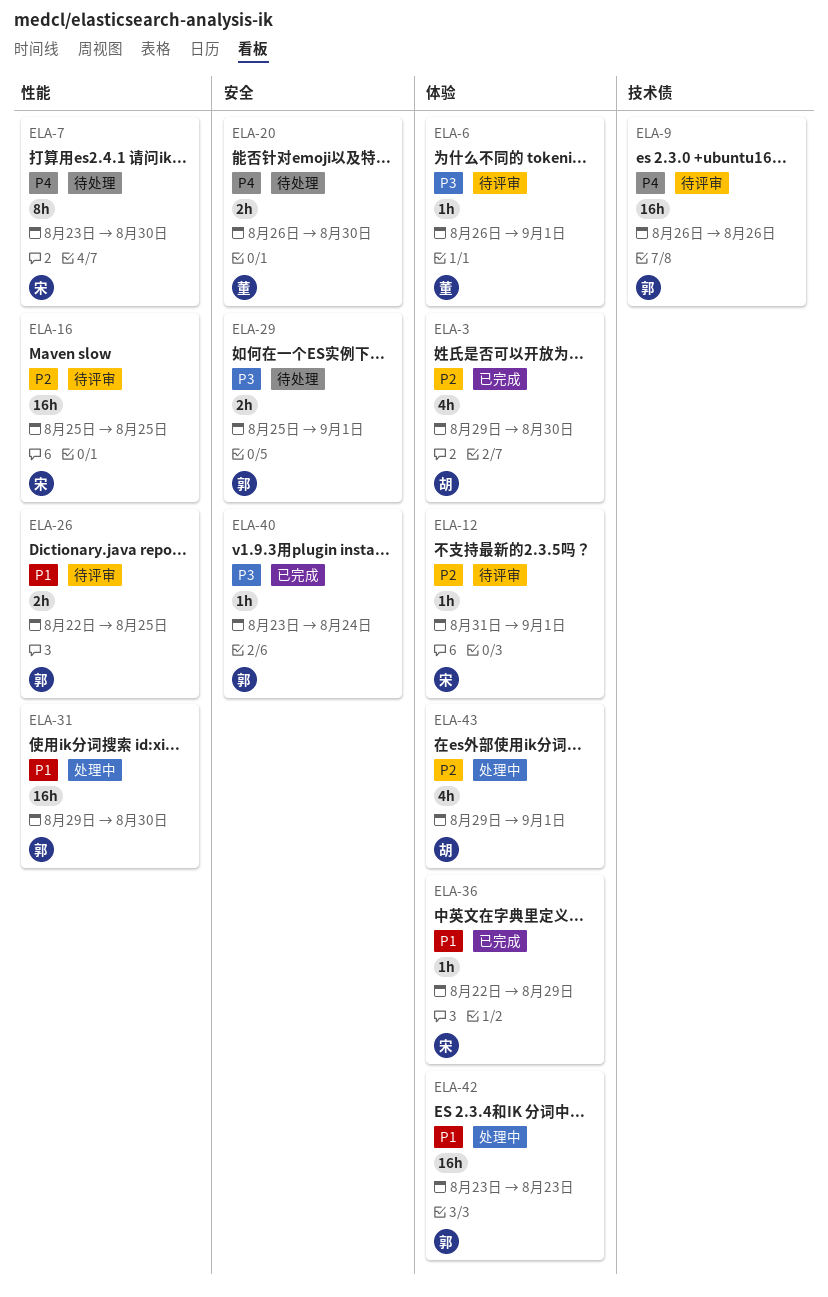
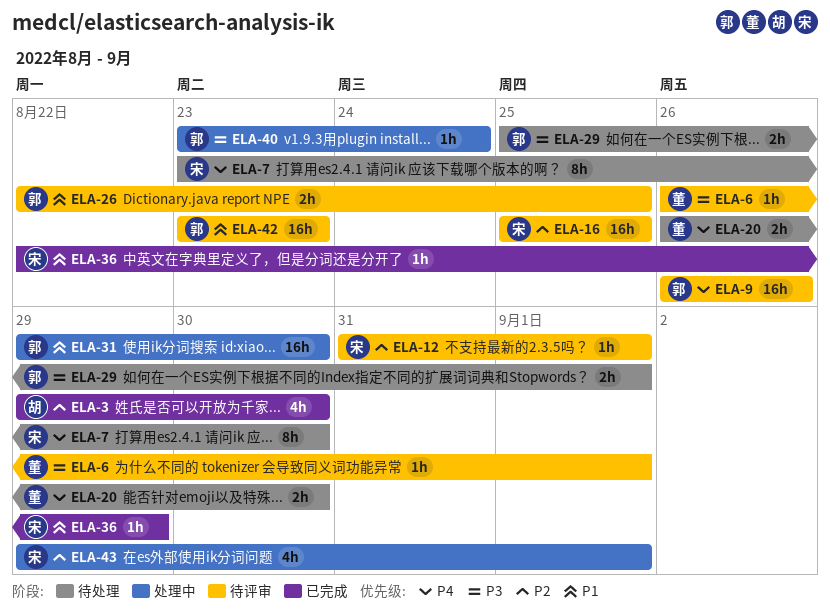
ELA-40, status: 已完成 -> 处理中
ELA-42, status: 处理中 -> 待评审
ELA-43, owner: 胡 -> 宋

